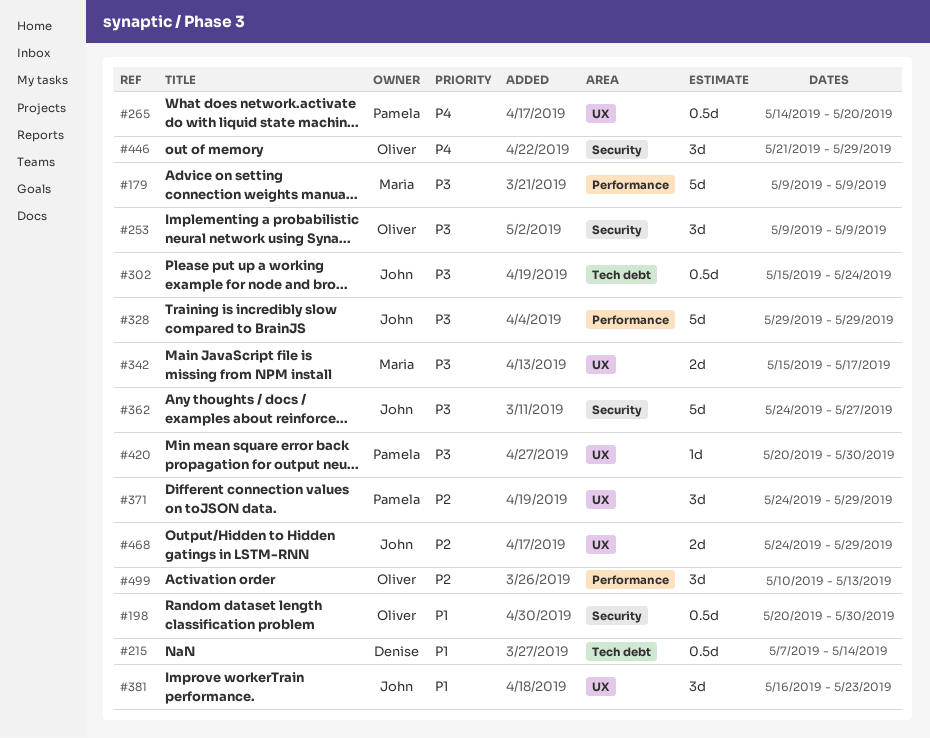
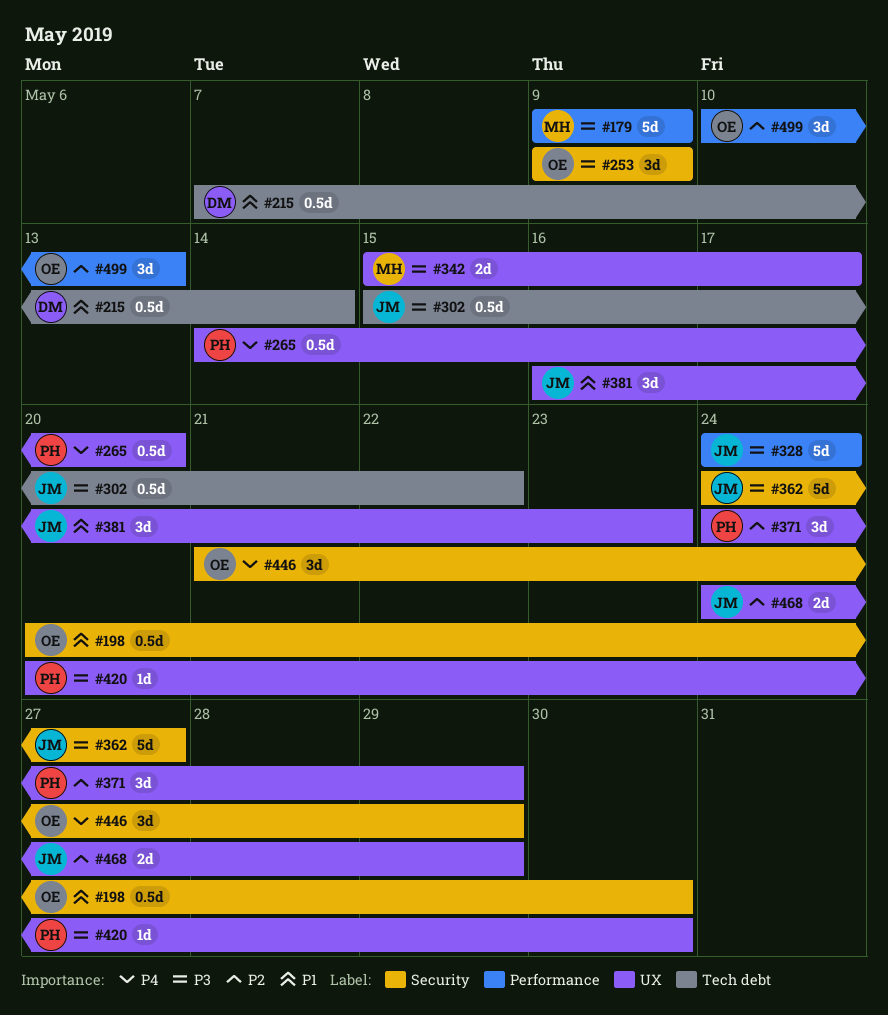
#302, due: May 24 -> May 22
#328, start: May 29 -> May 24
#328, due: May 29 -> May 24

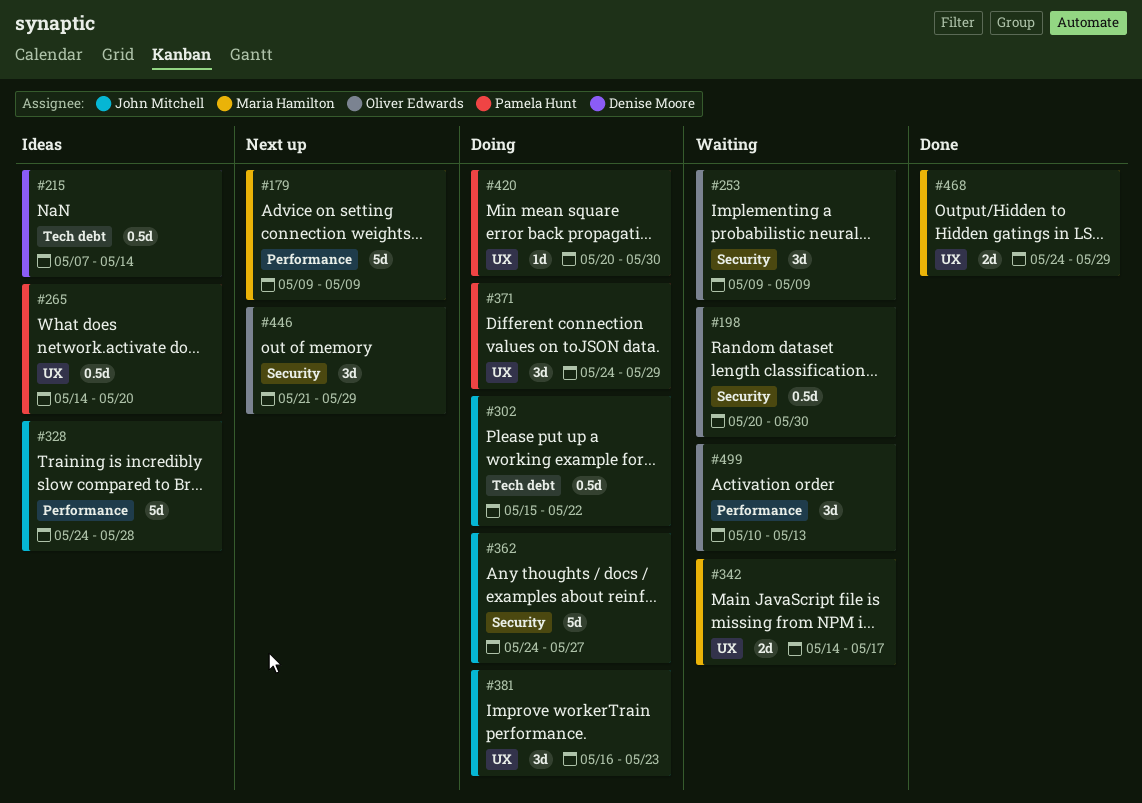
#328, due: May 24 -> May 28
#342, start: May 15 -> May 14
#468, owner: John Mitchell -> Maria Hamilton

